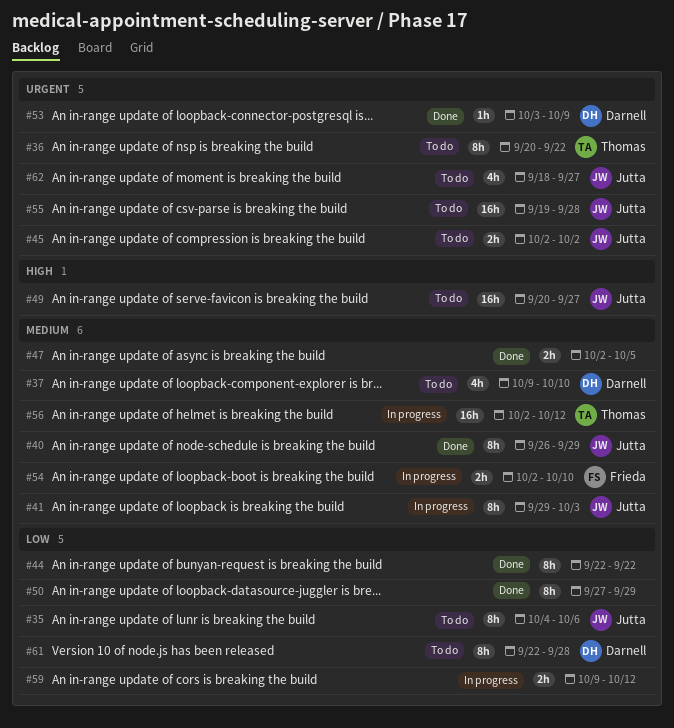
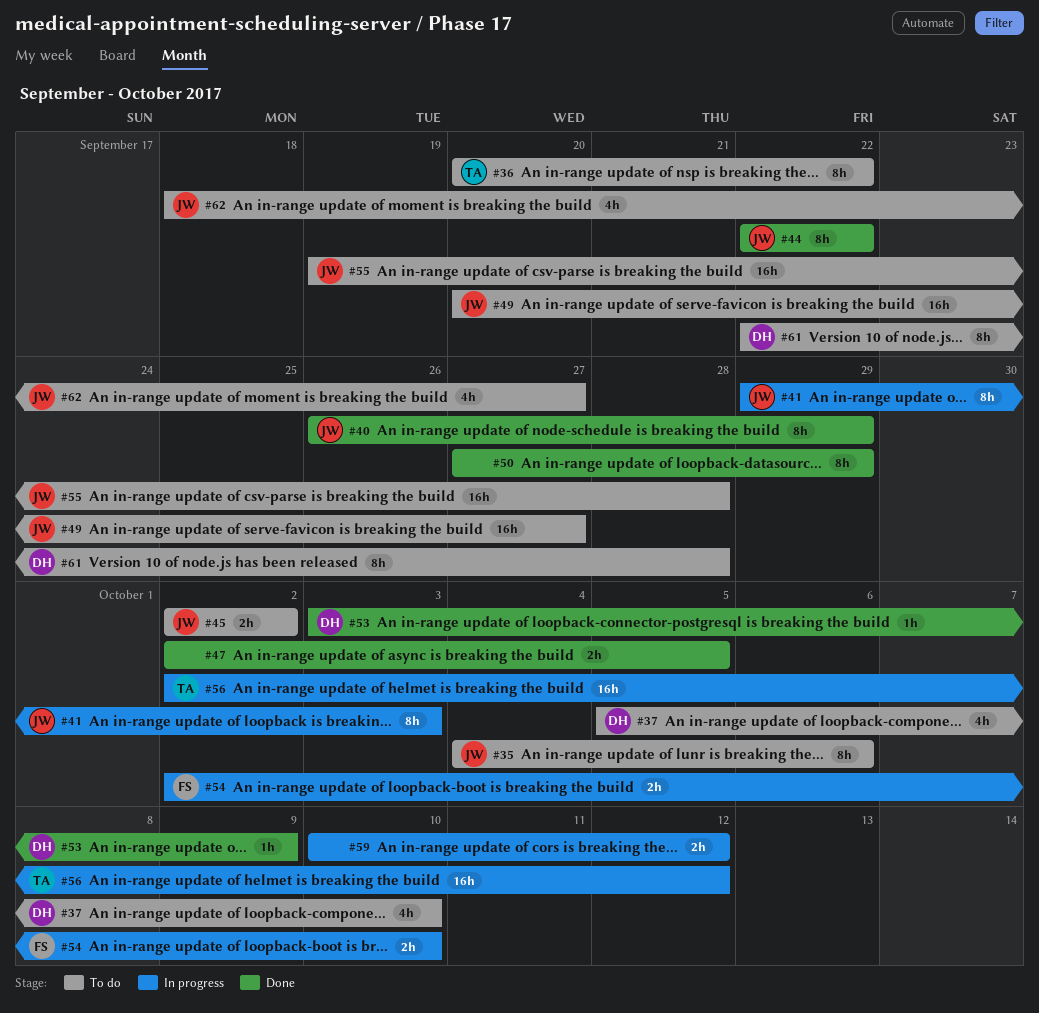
#37, start: Oct 9 -> Oct 5
#44, owner: none -> Jutta
#59, start: Oct 9 -> Oct 10

